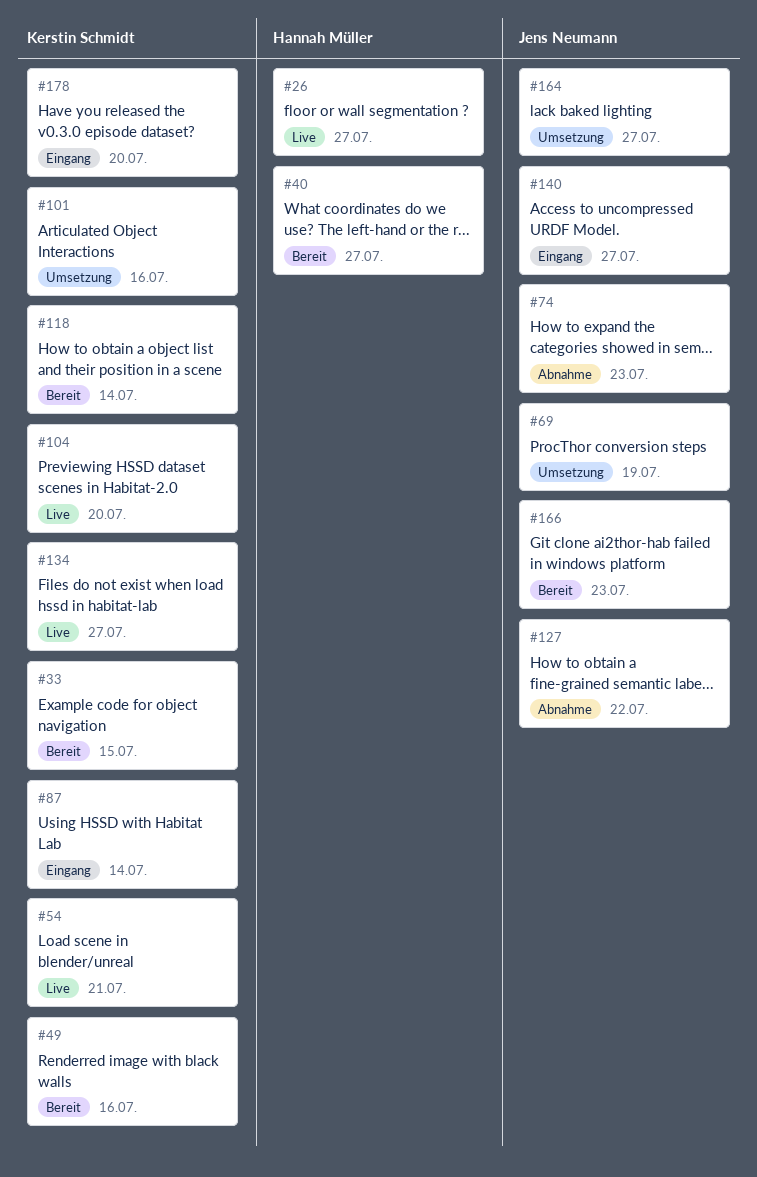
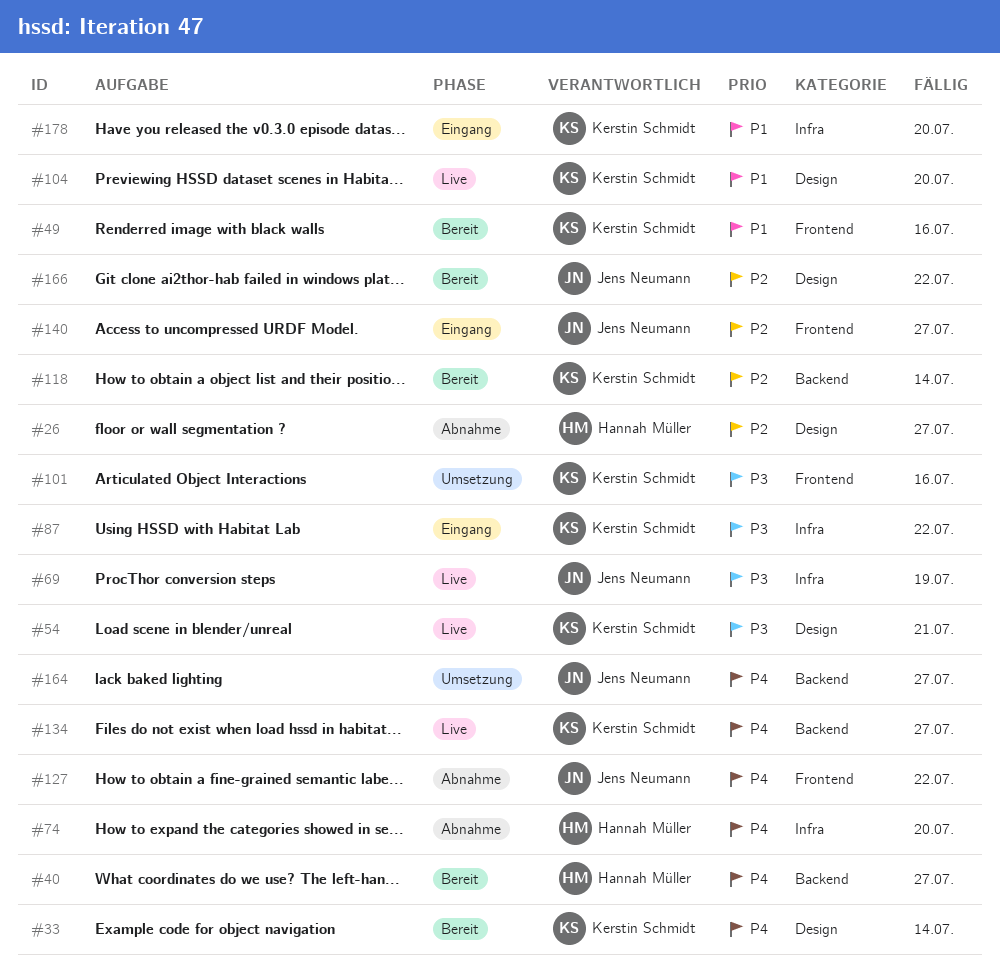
#26, status: Live -> Abnahme
#33, due: Jul 15 -> Jul 14
#69, status: Umsetzung -> Live
#74, owner: Jens Neumann -> Hannah Müller
#74, due: Jul 23 -> Jul 20
#87, due: Jul 14 -> Jul 22
#166, due: Jul 23 -> Jul 22

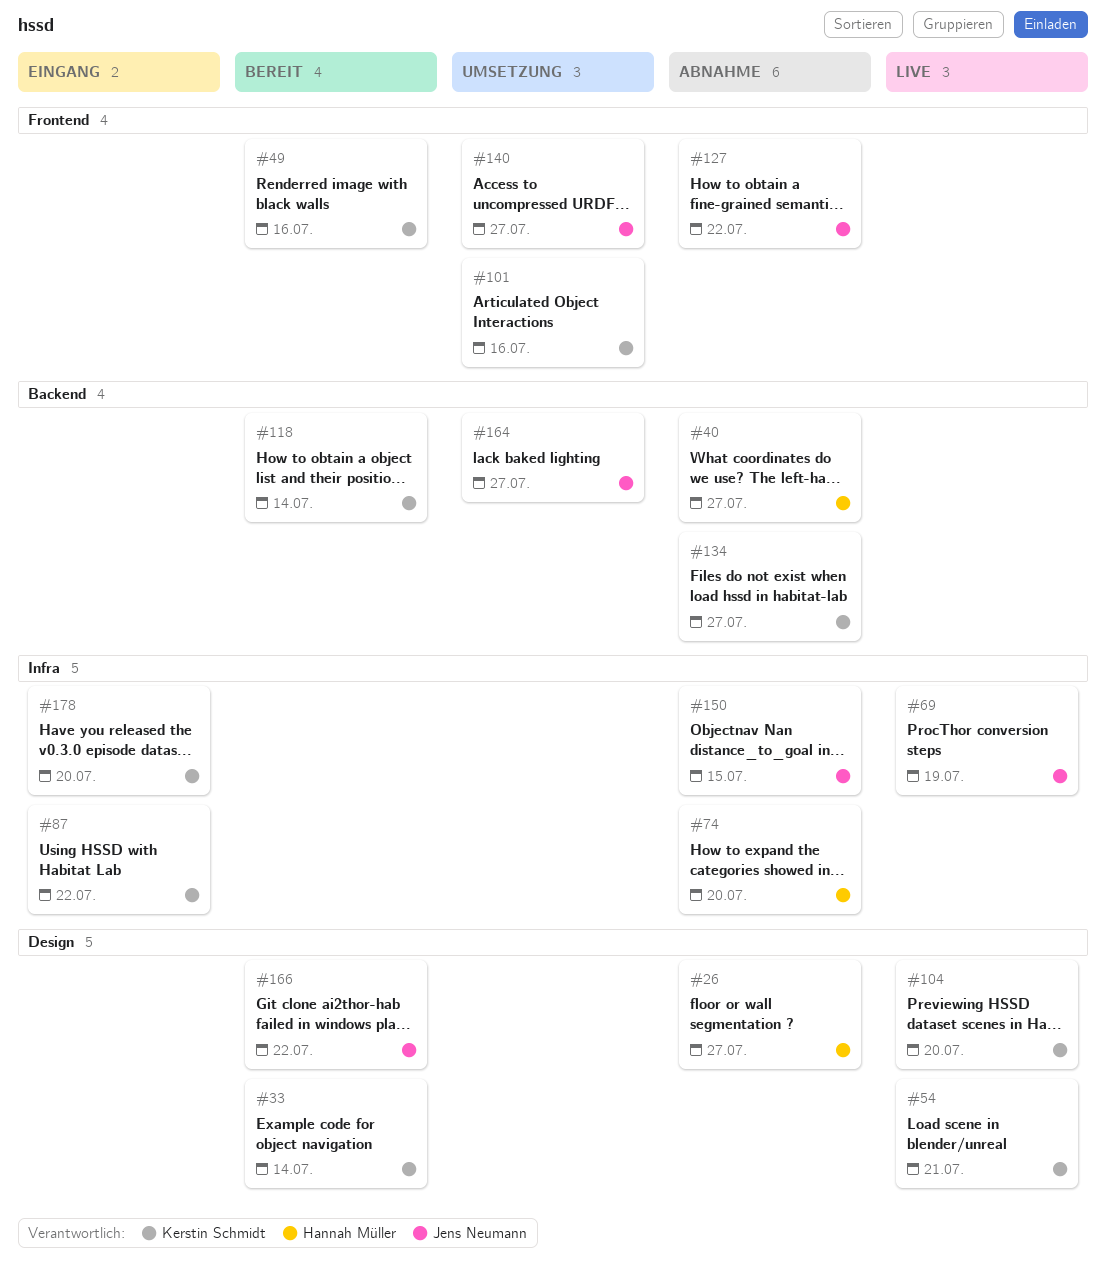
#40, status: Bereit -> Abnahme
#134, status: Live -> Abnahme
#140, status: Eingang -> Umsetzung
#150: none -> present

